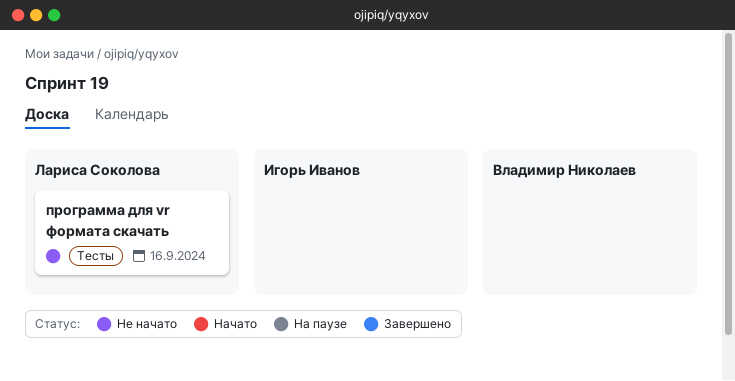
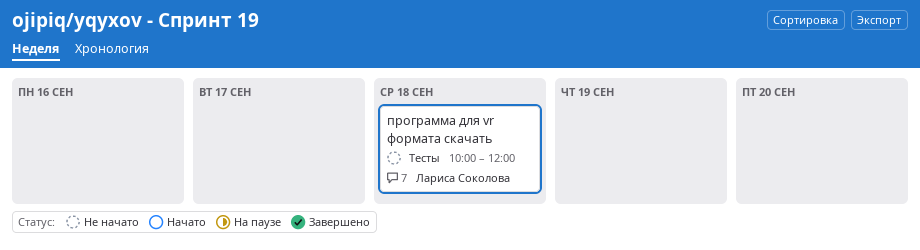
программа для vr формата скачать, day: Sep 16 -> Sep 18

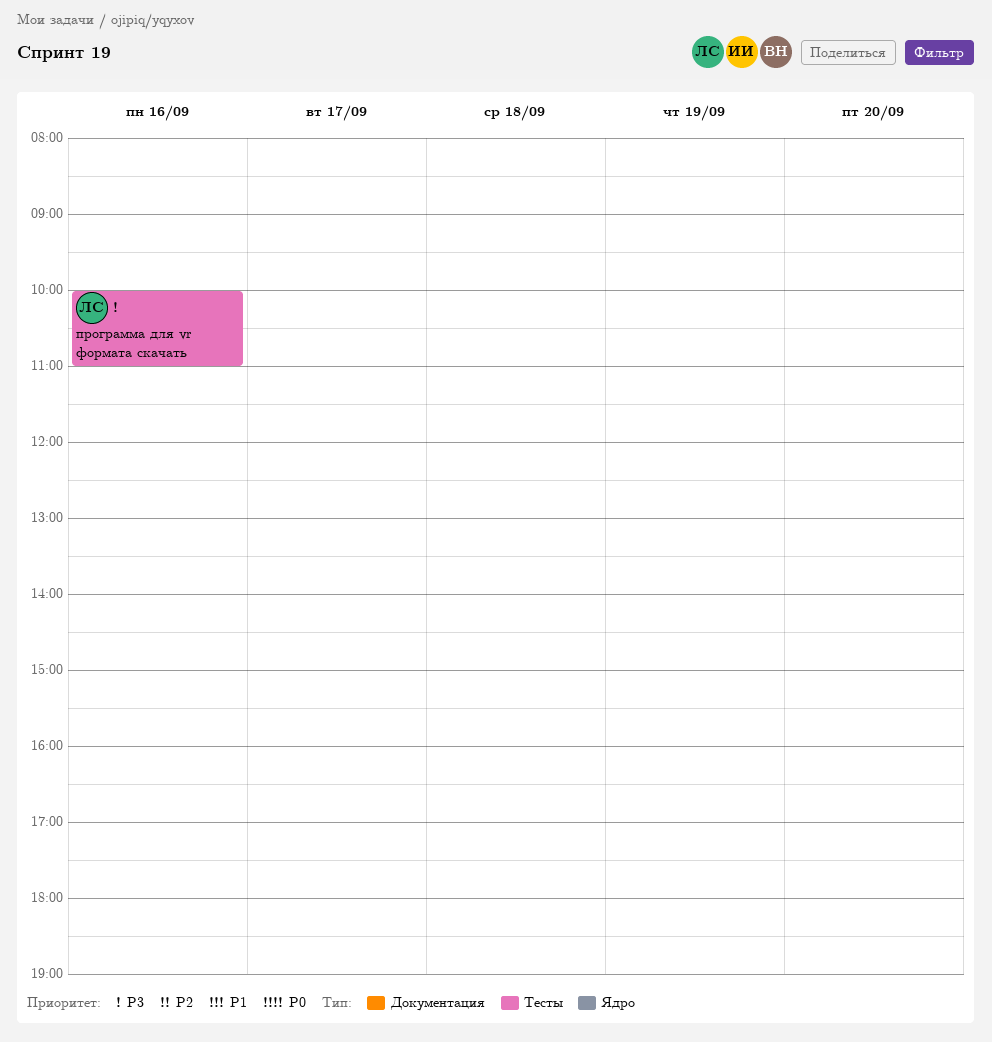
программа для vr формата скачать, day: Sep 18 -> Sep 16
программа для vr формата скачать, ends: 12:00 -> 11:00

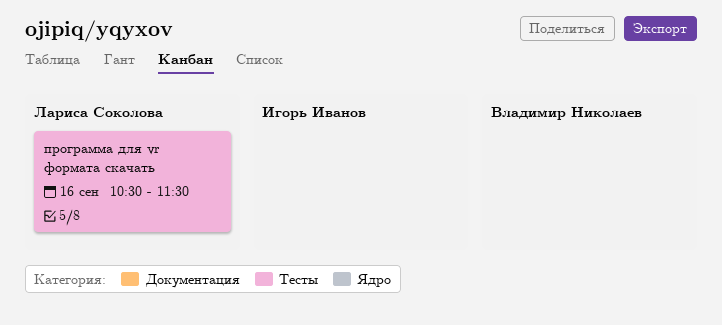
программа для vr формата скачать, begins: 10:00 -> 10:30
программа для vr формата скачать, ends: 11:00 -> 11:30

